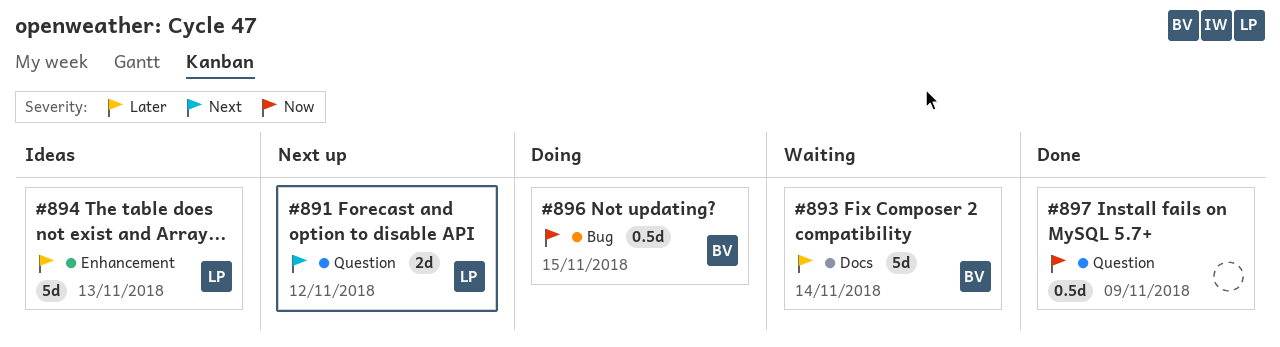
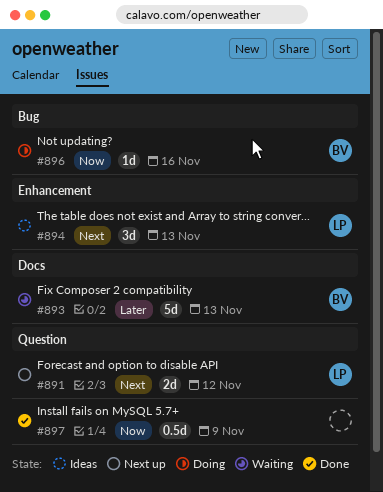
#893, due: Nov 14 -> Nov 13
#894, priority: Later -> Next
#894, estimate: 5d -> 3d
#896, estimate: 0.5d -> 1d
#896, due: Nov 15 -> Nov 16

